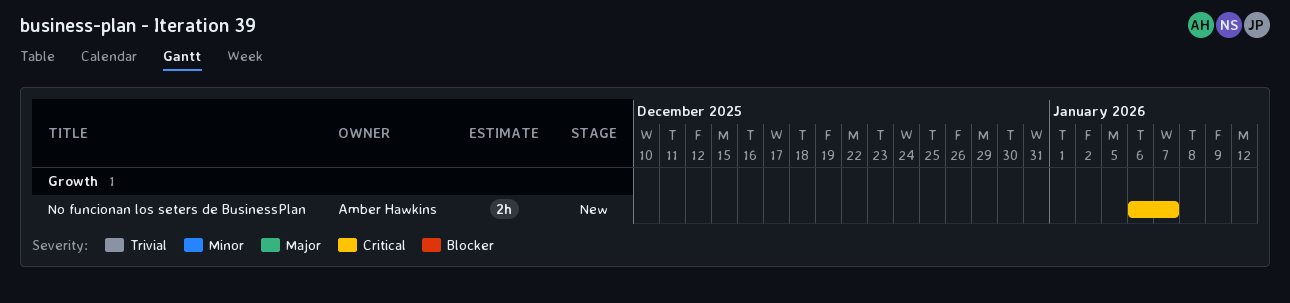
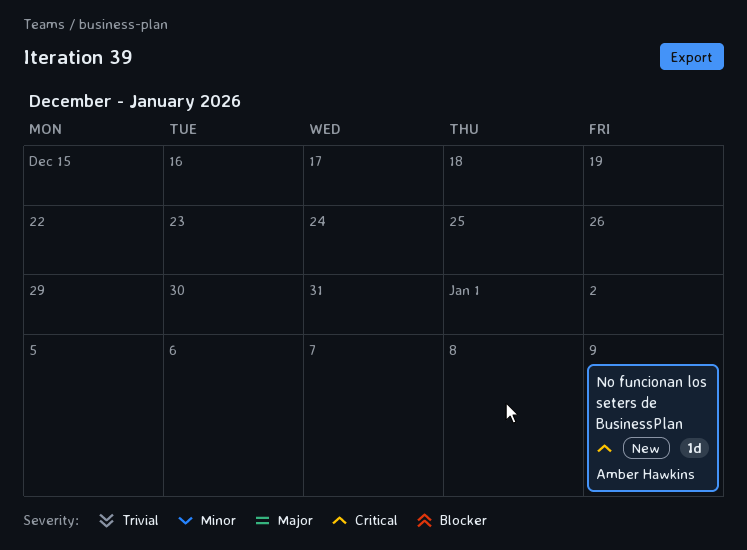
No funcionan los seters de BusinessPlan, estimate: 2h -> 1d
No funcionan los seters de BusinessPlan, due: Jan 7 -> Jan 9

